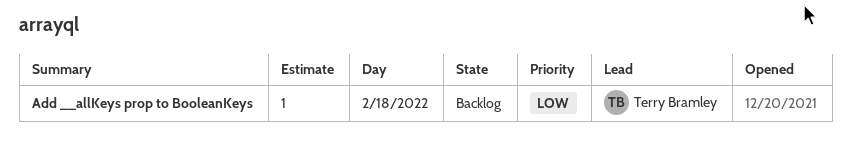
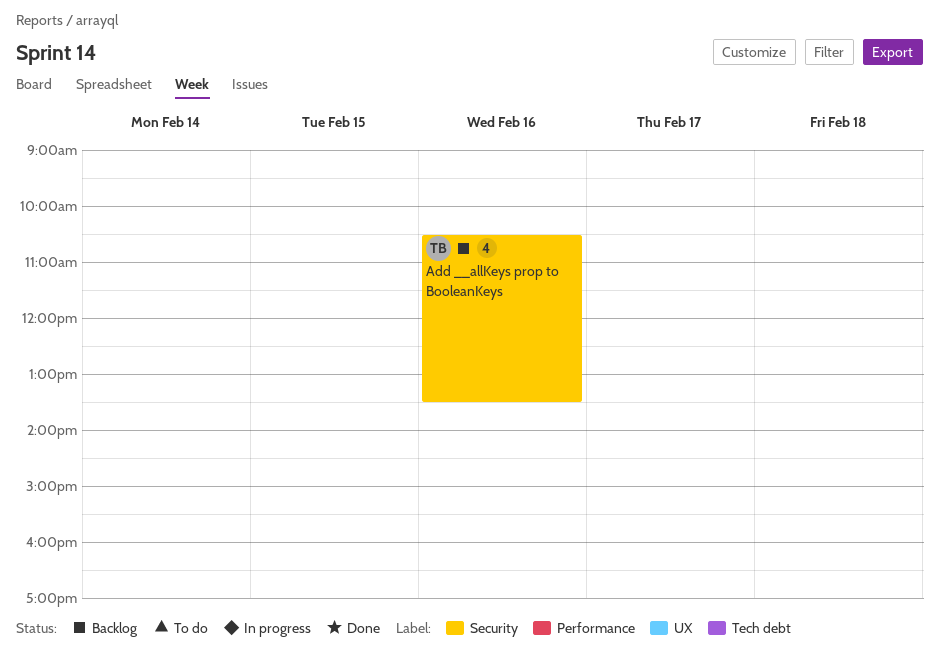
Add __allKeys prop to BooleanKeys, estimate: 1 -> 4
Add __allKeys prop to BooleanKeys, day: Feb 18 -> Feb 16

